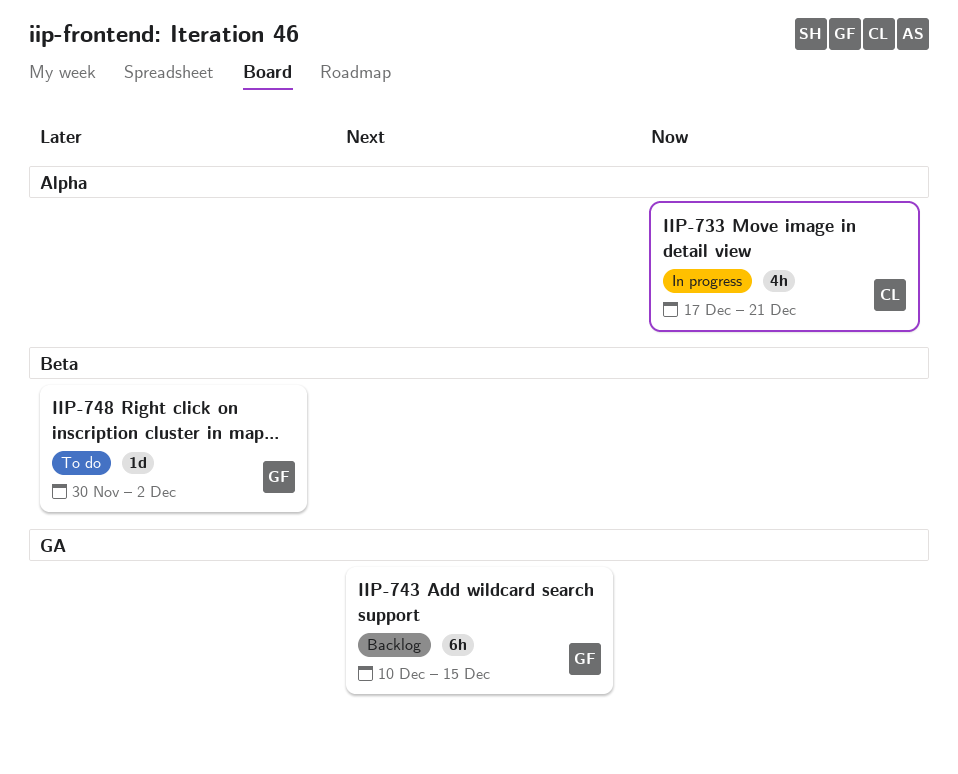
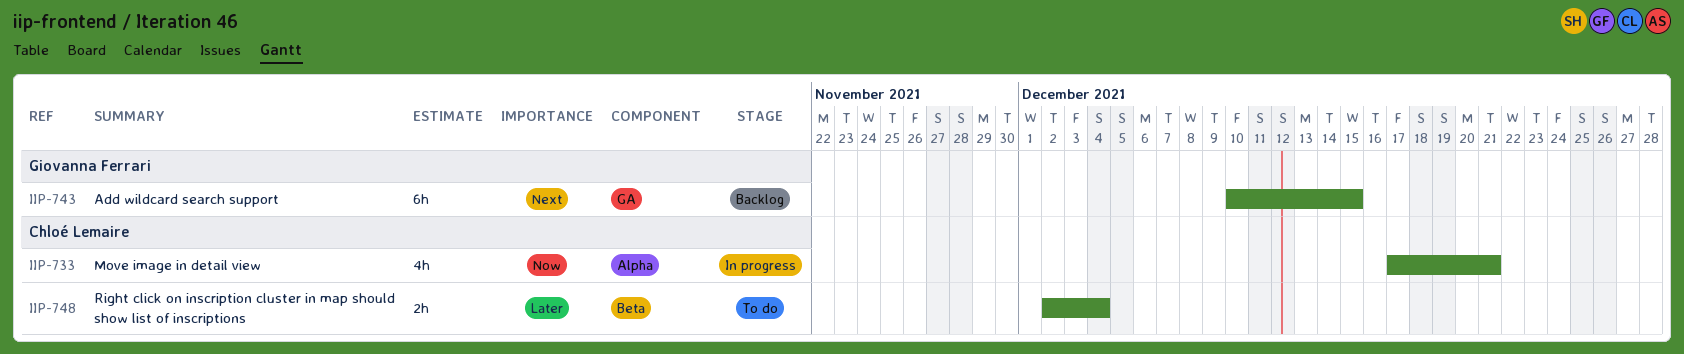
IIP-748, owner: Giovanna Ferrari -> Chloé Lemaire
IIP-748, estimate: 1d -> 2h
IIP-748, start: Nov 30 -> Dec 2
IIP-748, due: Dec 2 -> Dec 4

